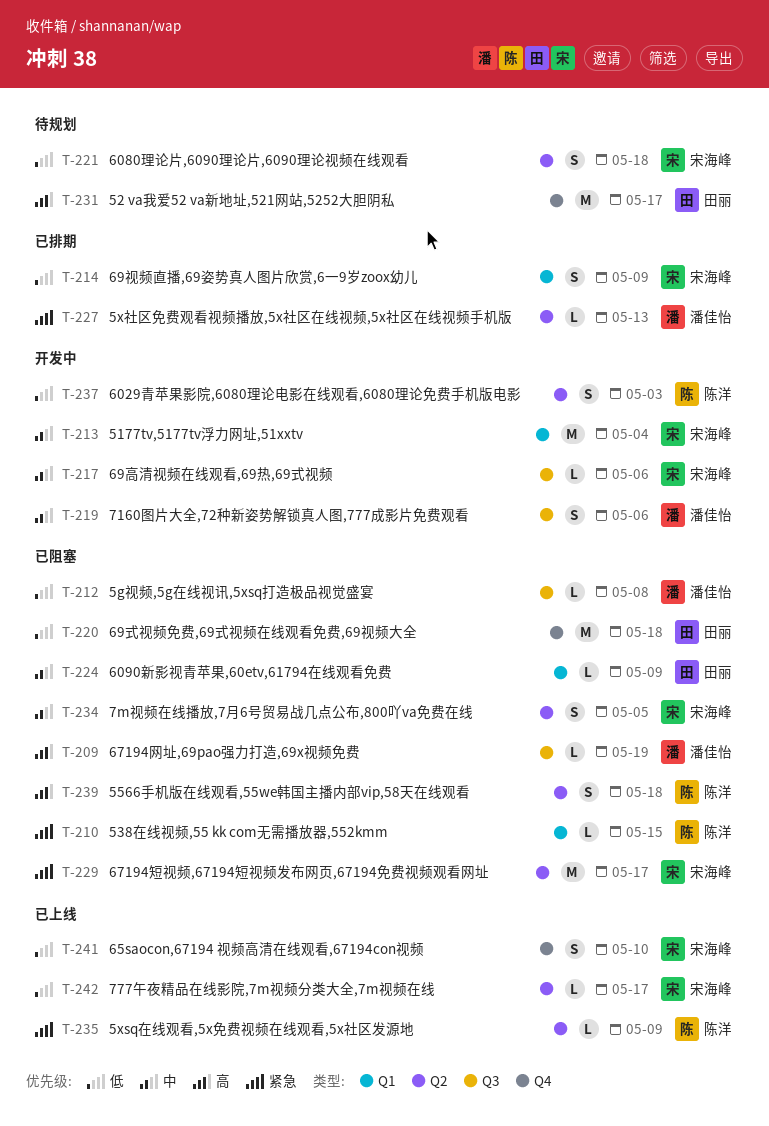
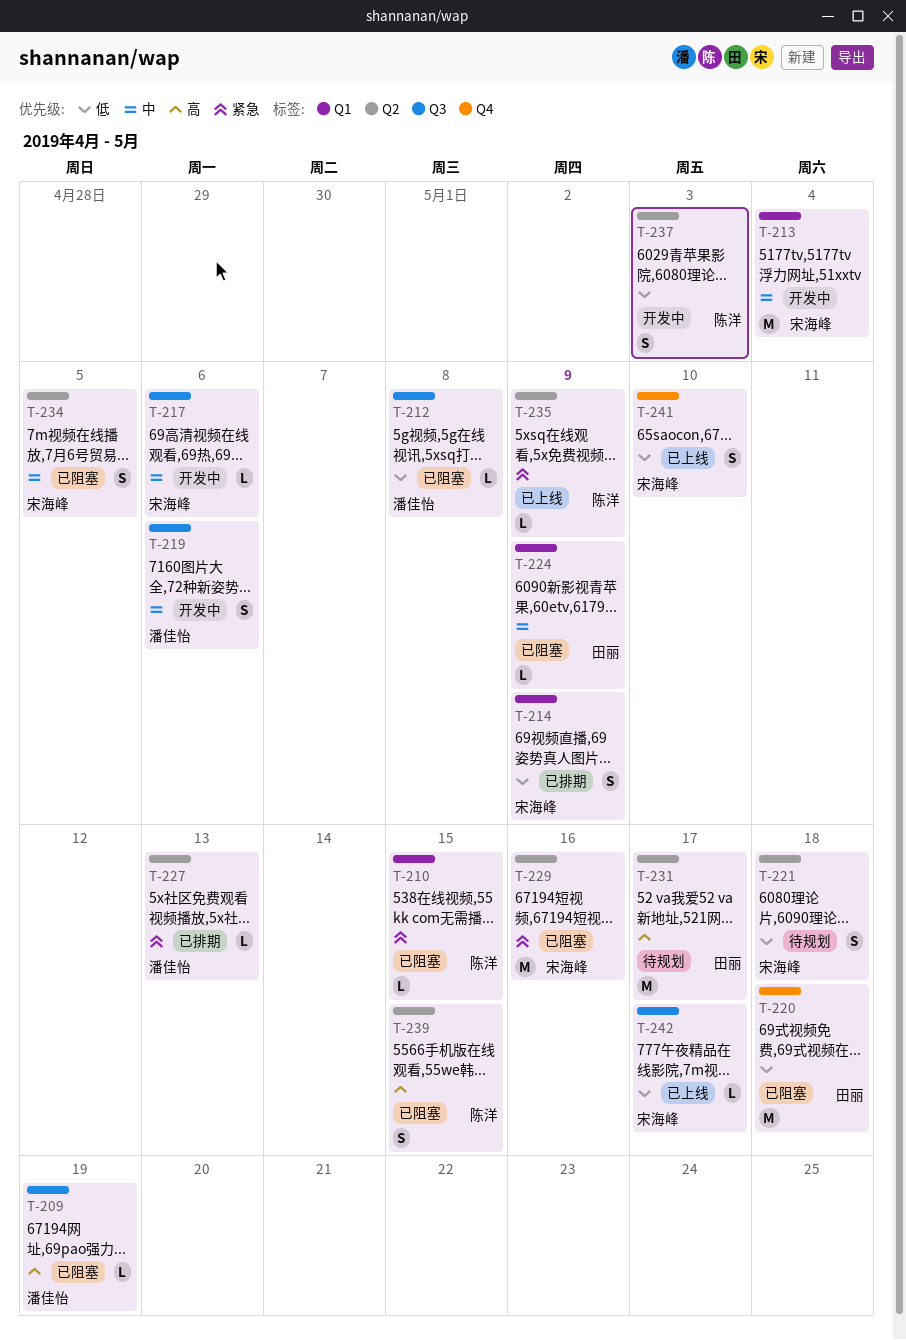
T-229, due: May 17 -> May 16
T-231, label: Q4 -> Q2
T-239, due: May 18 -> May 15
T-242, label: Q2 -> Q3

